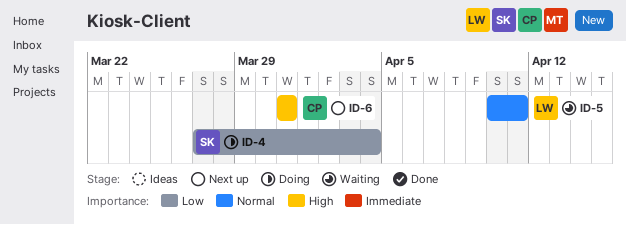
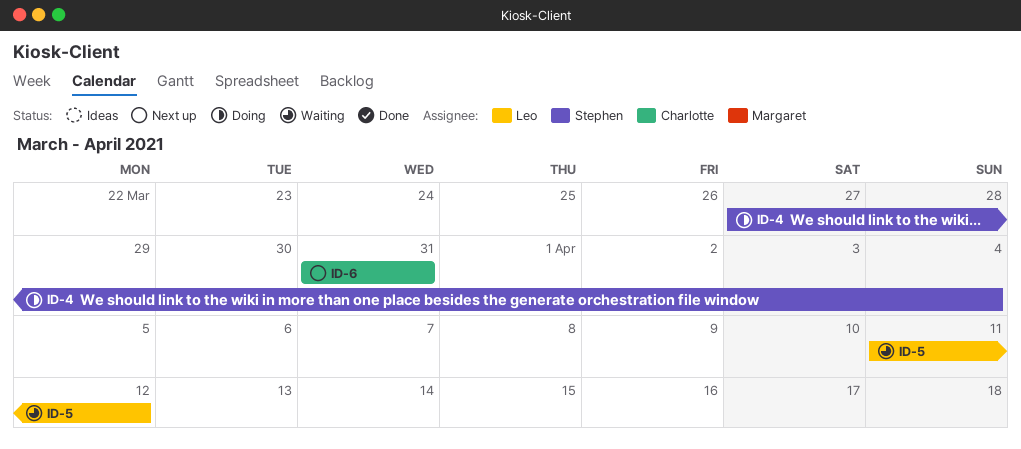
ID-5, start: Apr 10 -> Apr 11
ID-5, due: Apr 11 -> Apr 12

